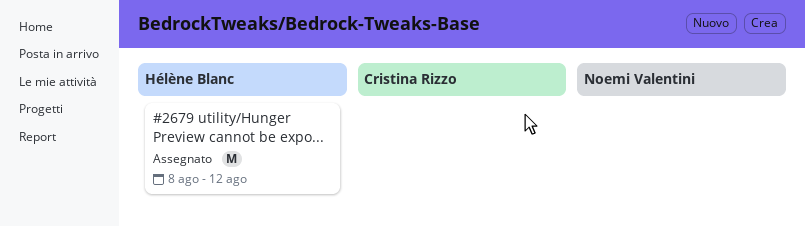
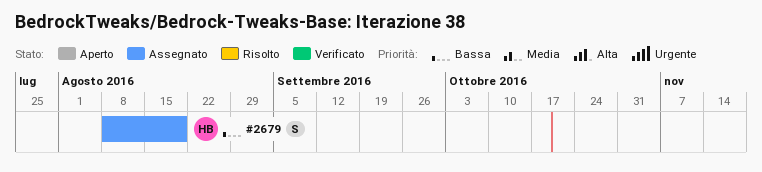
#2679, estimate: M -> S
#2679, due: Aug 12 -> Aug 19

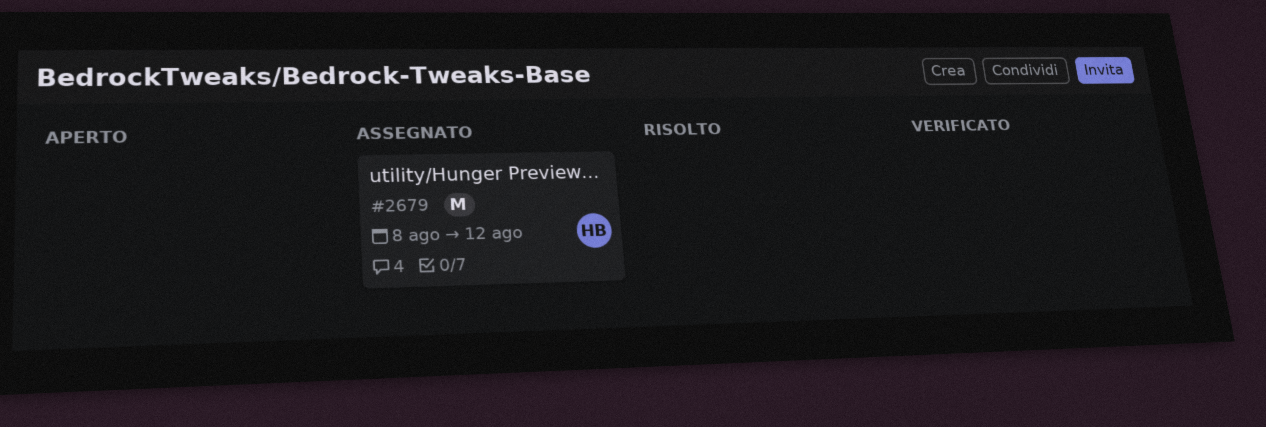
#2679, estimate: S -> M
#2679, due: Aug 19 -> Aug 12

